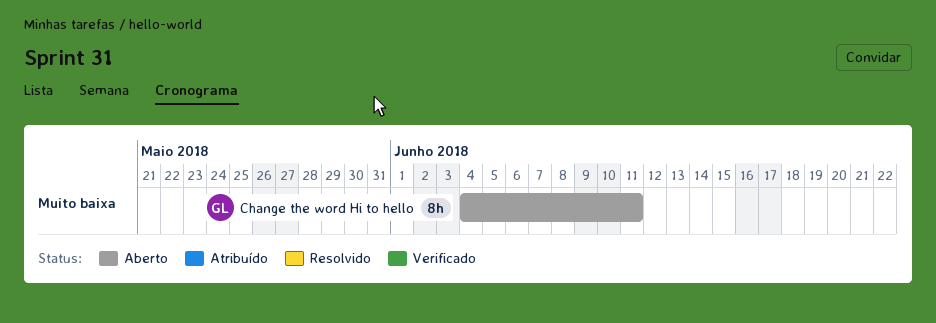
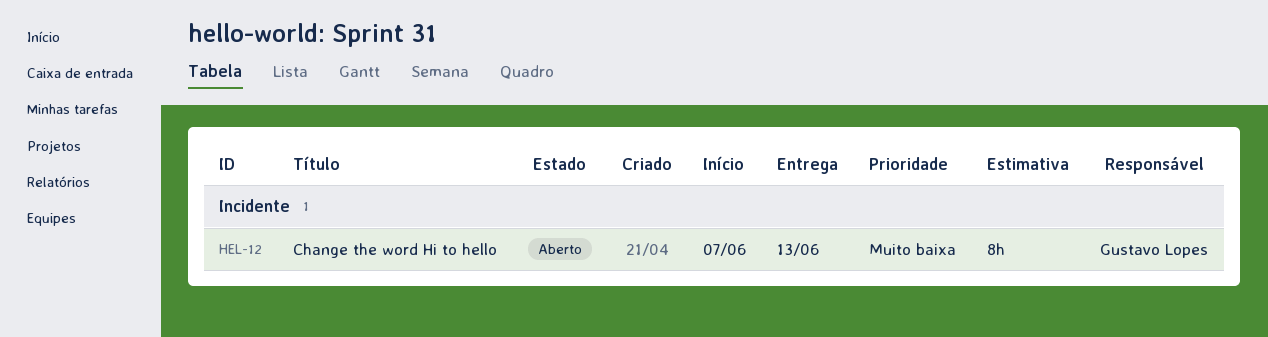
Change the word Hi to hello, start: Jun 4 -> Jun 7
Change the word Hi to hello, due: Jun 11 -> Jun 13

